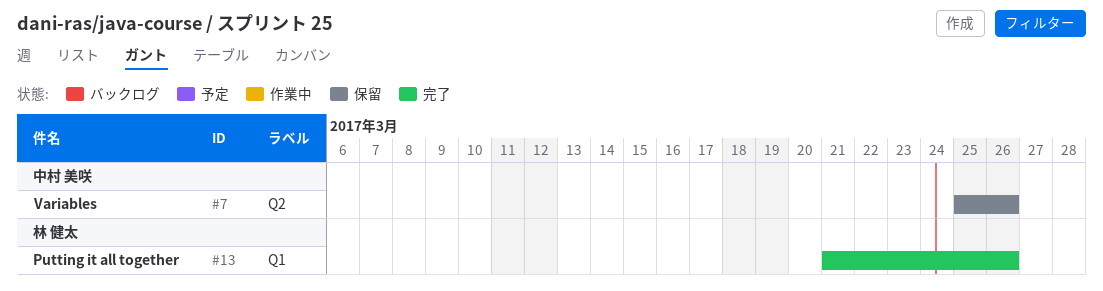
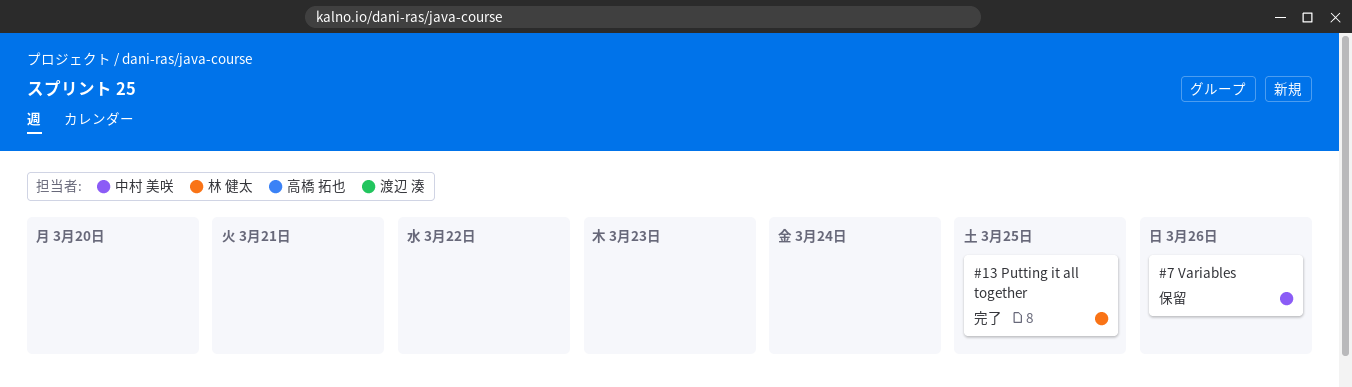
#13, due: Mar 26 -> Mar 25

